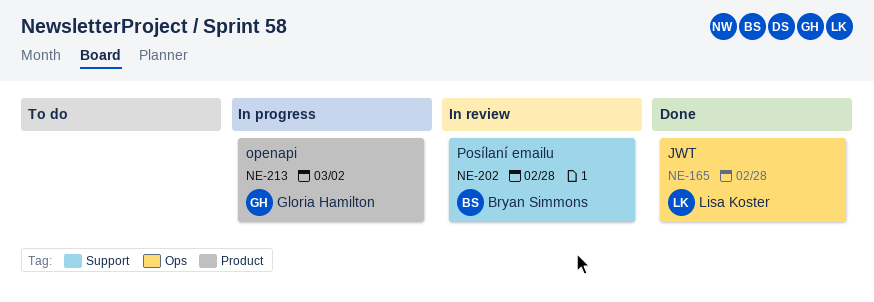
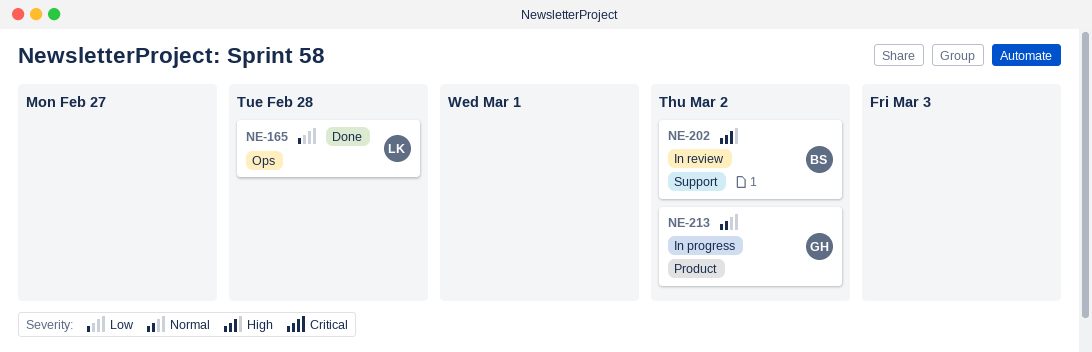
NE-202, due: Feb 28 -> Mar 2

